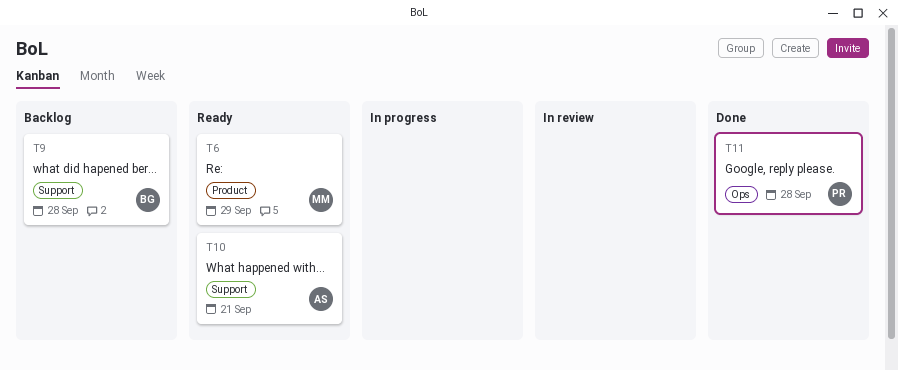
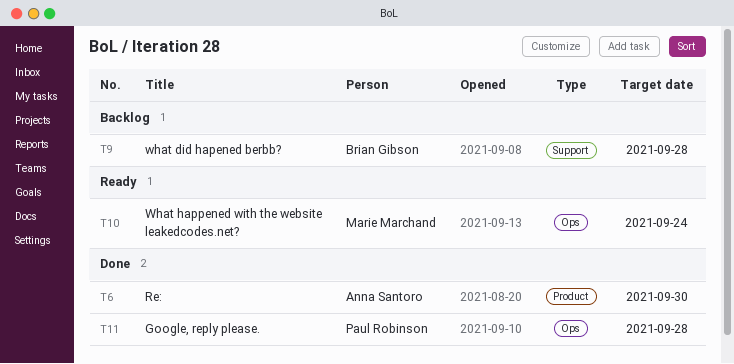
T6, status: Ready -> Done
T6, owner: Marie Marchand -> Anna Santoro
T6, due: Sep 29 -> Sep 30
T10, owner: Anna Santoro -> Marie Marchand
T10, label: Support -> Ops
T10, due: Sep 21 -> Sep 24

